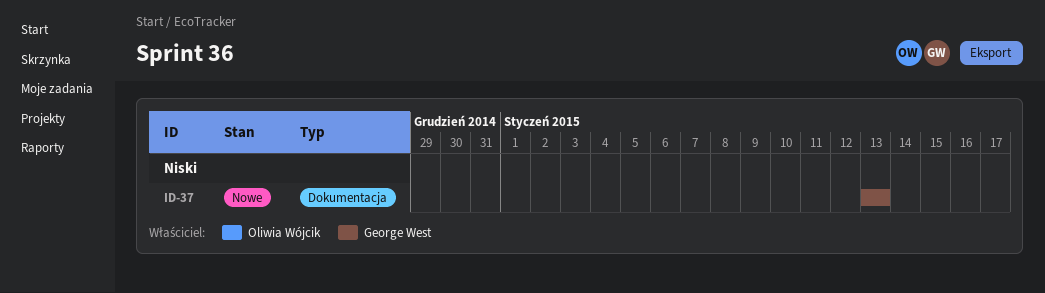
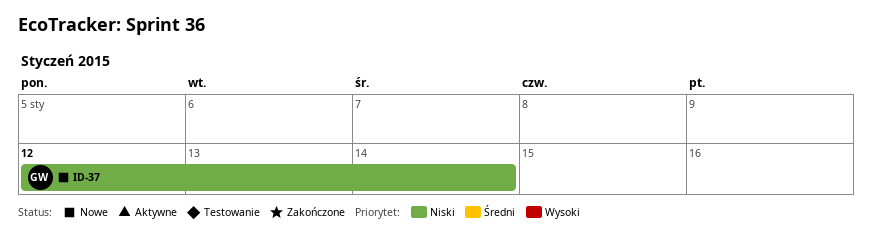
ID-37, start: Jan 13 -> Jan 12
ID-37, due: Jan 13 -> Jan 14

